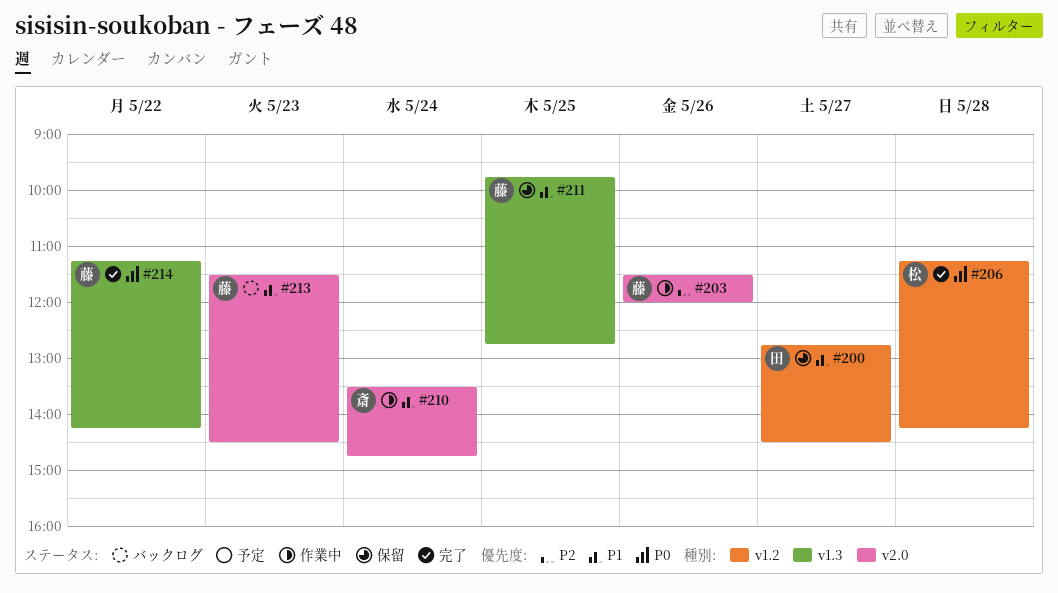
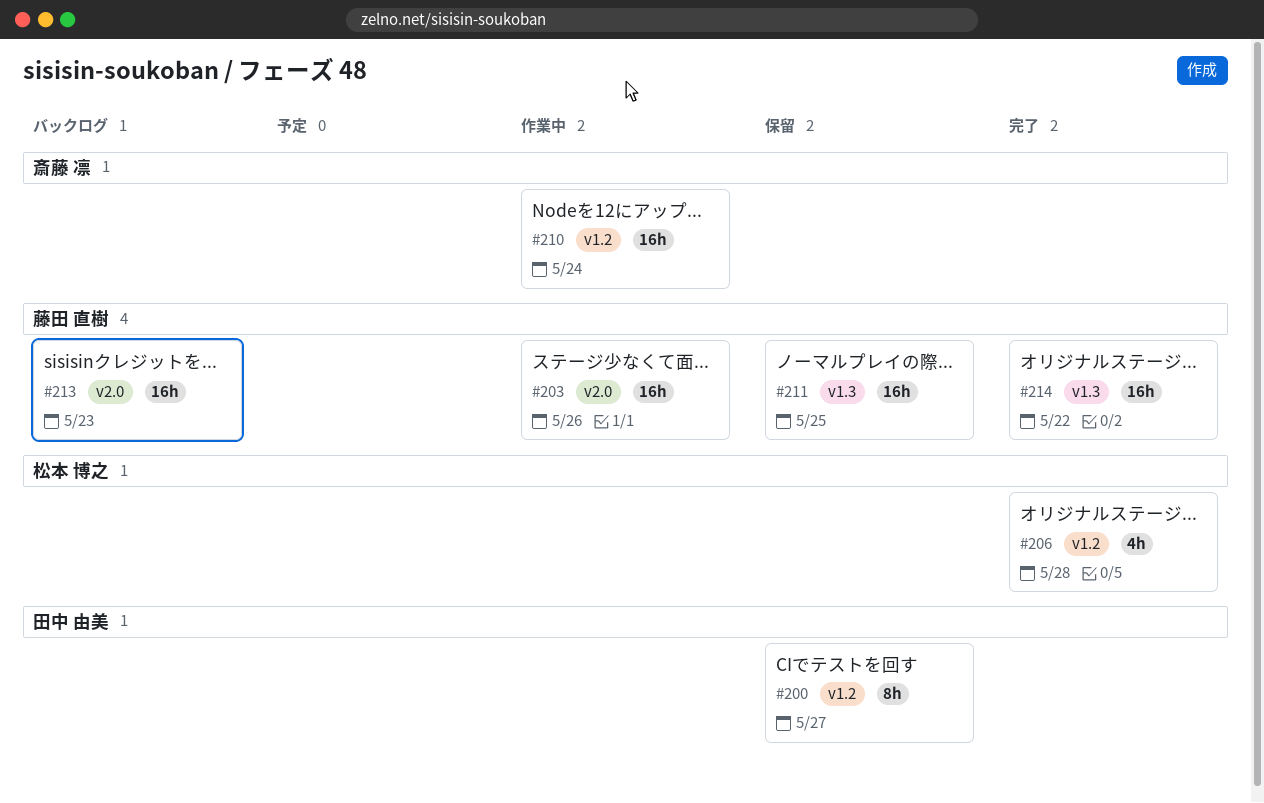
#210, label: v2.0 -> v1.2

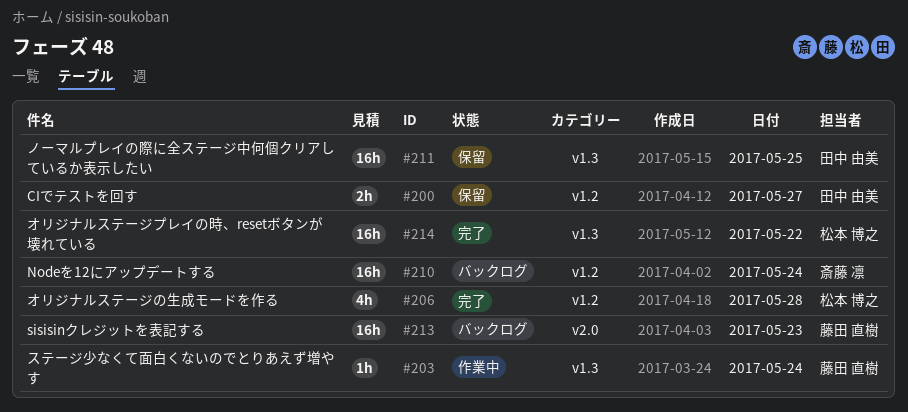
#200, estimate: 8h -> 2h
#203, label: v2.0 -> v1.3
#203, estimate: 16h -> 1h
#203, day: May 26 -> May 24
#210, status: 作業中 -> バックログ
#211, owner: 藤田 直樹 -> 田中 由美
#214, owner: 藤田 直樹 -> 松本 博之

